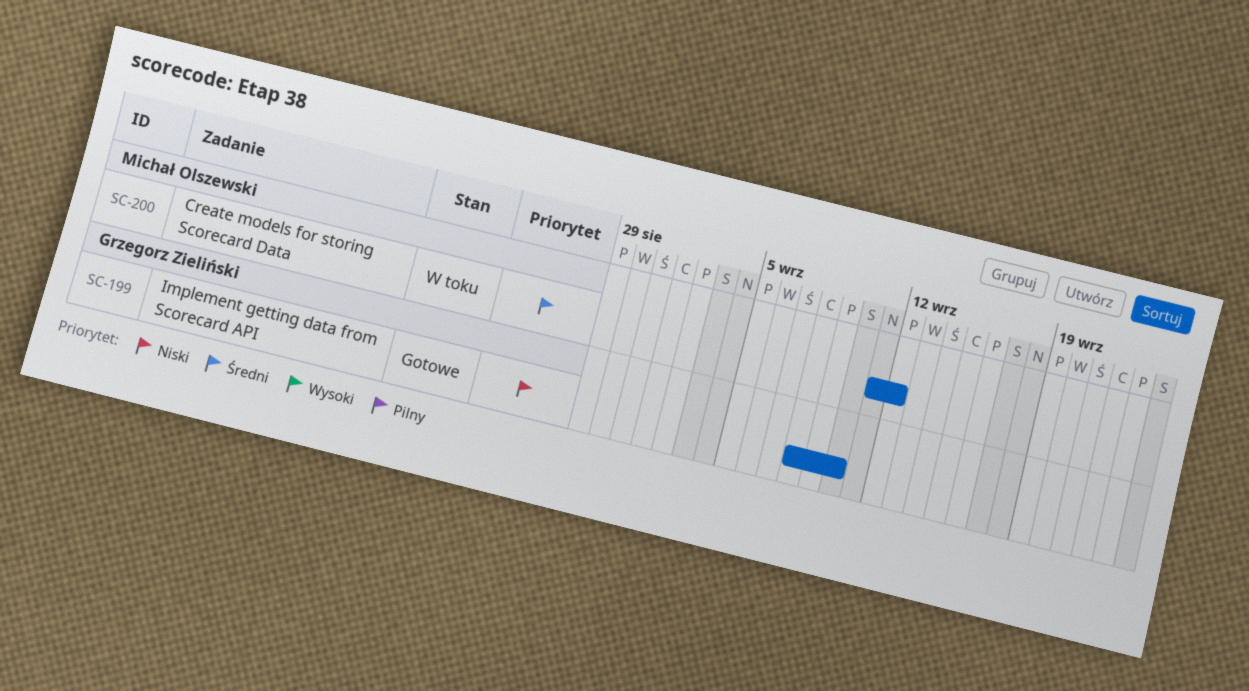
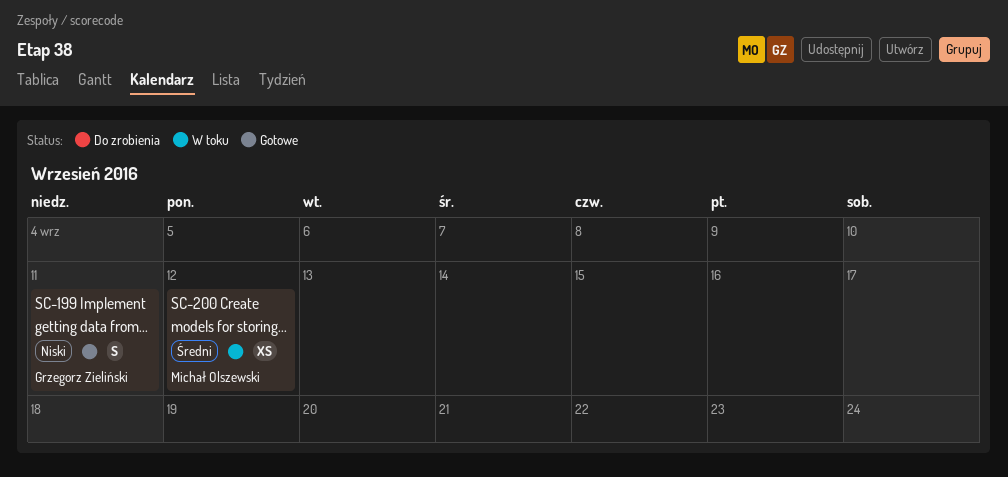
SC-199, due: Sep 10 -> Sep 11

